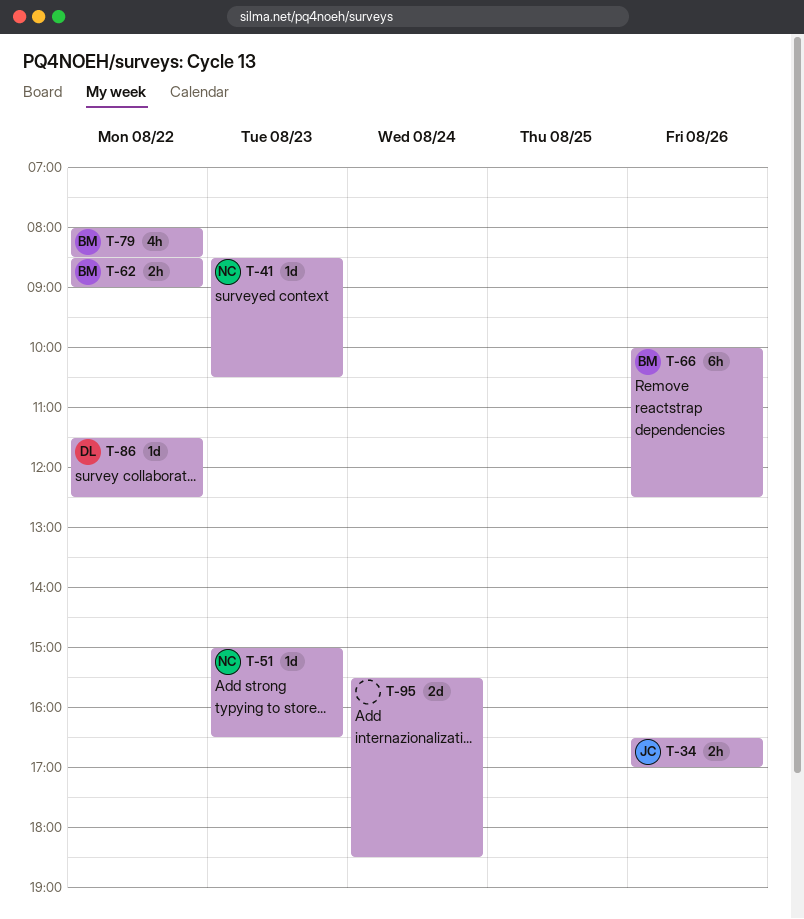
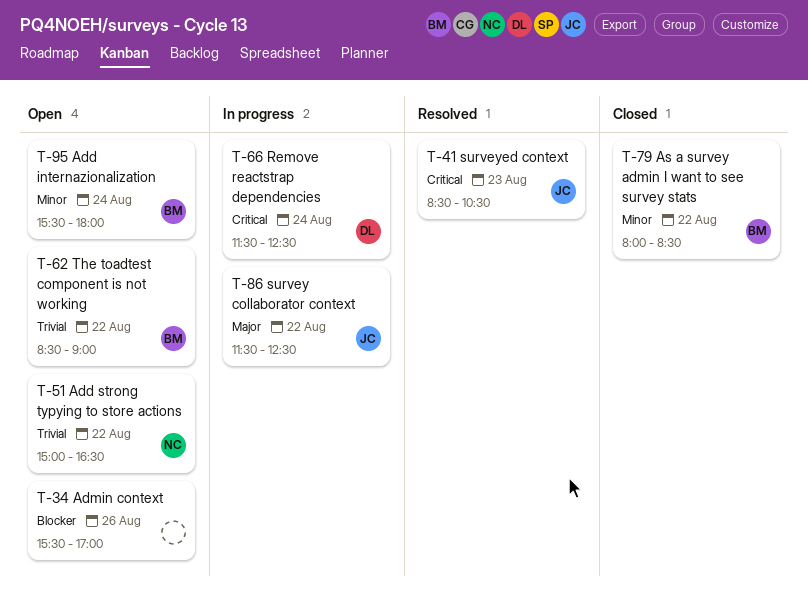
T-34, owner: JC -> none
T-34, begins: 16:30 -> 15:30
T-41, owner: NC -> JC
T-51, day: Aug 23 -> Aug 22
T-66, owner: BM -> DL
T-66, day: Aug 26 -> Aug 24
T-66, begins: 10:00 -> 11:30
T-86, owner: DL -> JC
T-95, owner: none -> BM
T-95, ends: 18:30 -> 18:00

